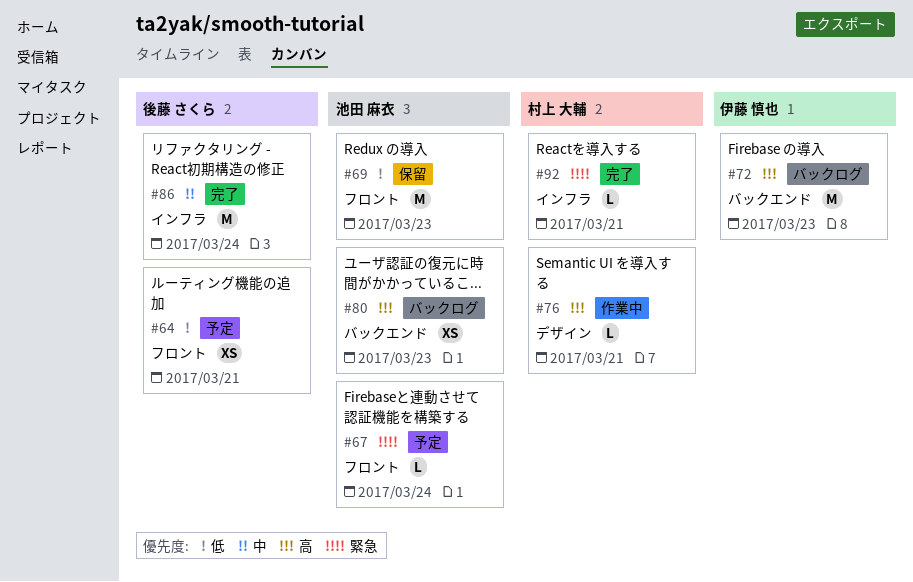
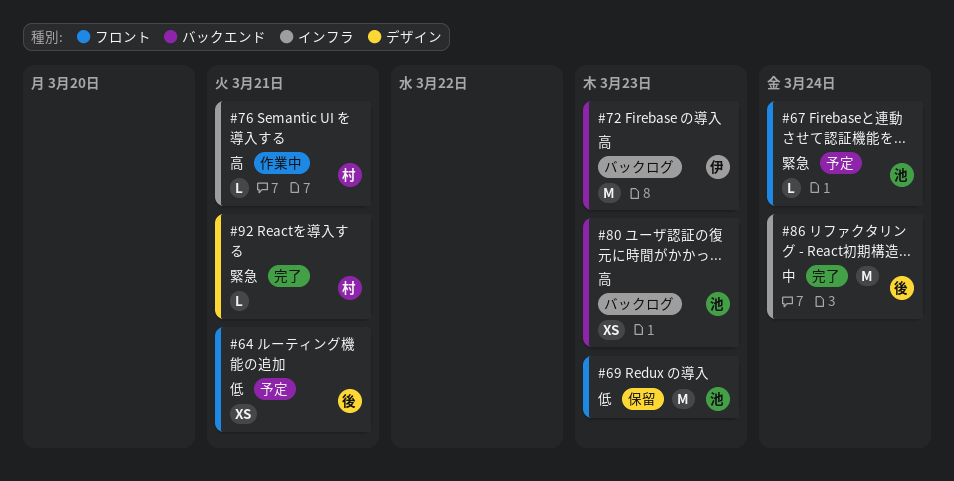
#76, label: デザイン -> インフラ
#92, label: インフラ -> デザイン

